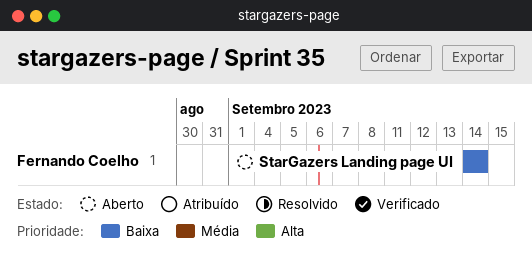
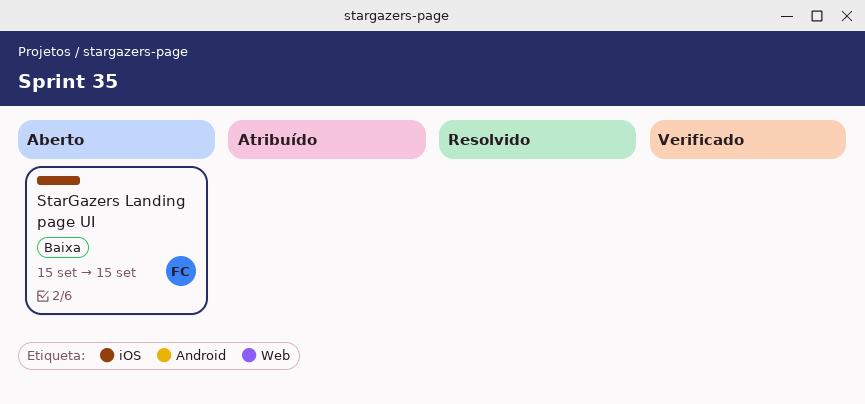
StarGazers Landing page UI, start: Sep 14 -> Sep 15
StarGazers Landing page UI, due: Sep 14 -> Sep 15

